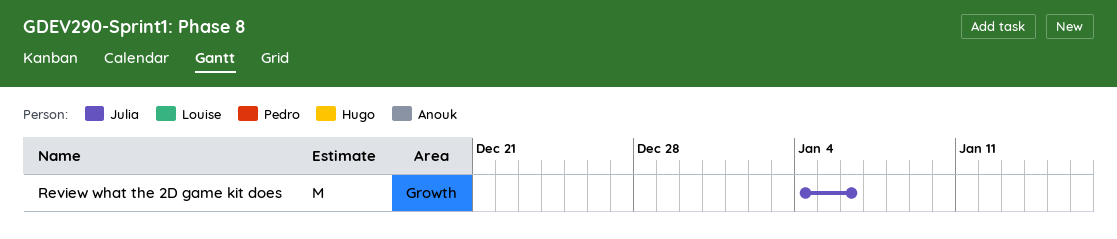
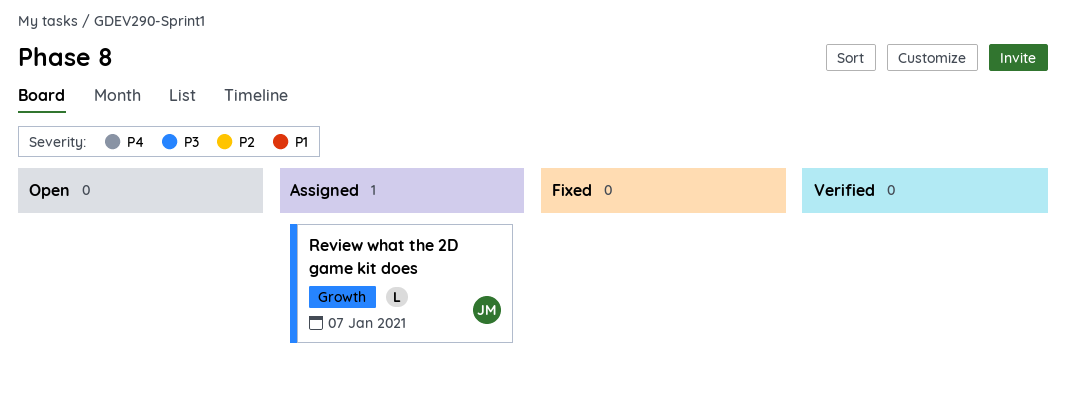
Review what the 2D game kit does, estimate: M -> L
Review what the 2D game kit does, due: Jan 6 -> Jan 7

